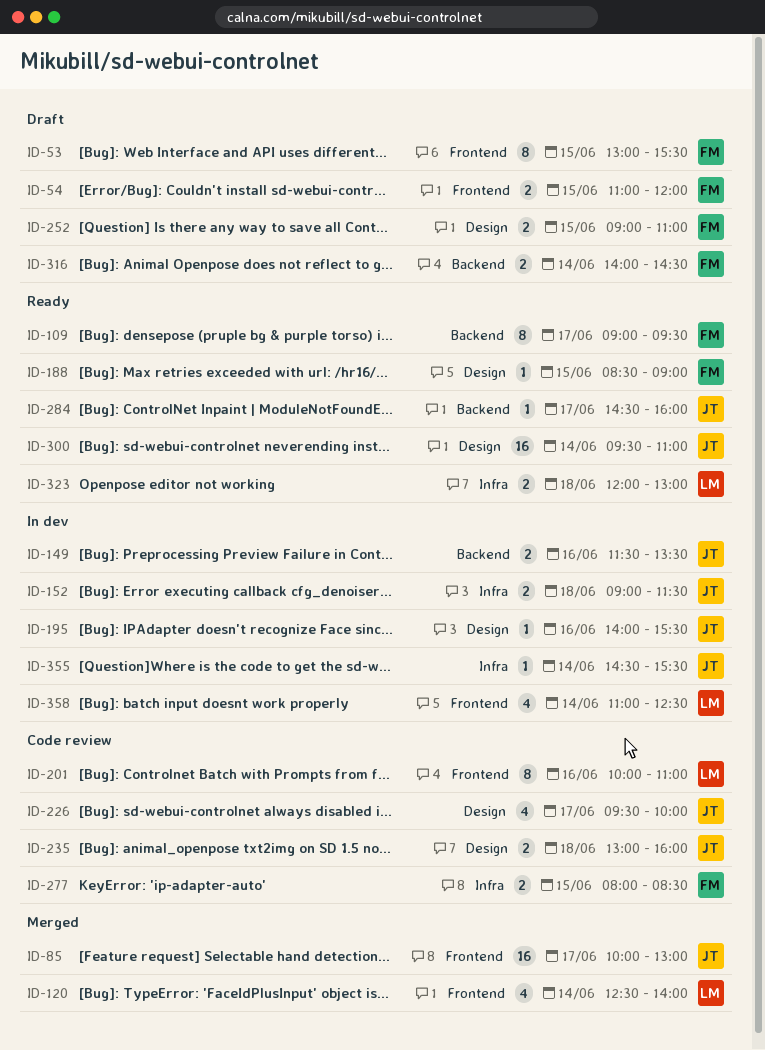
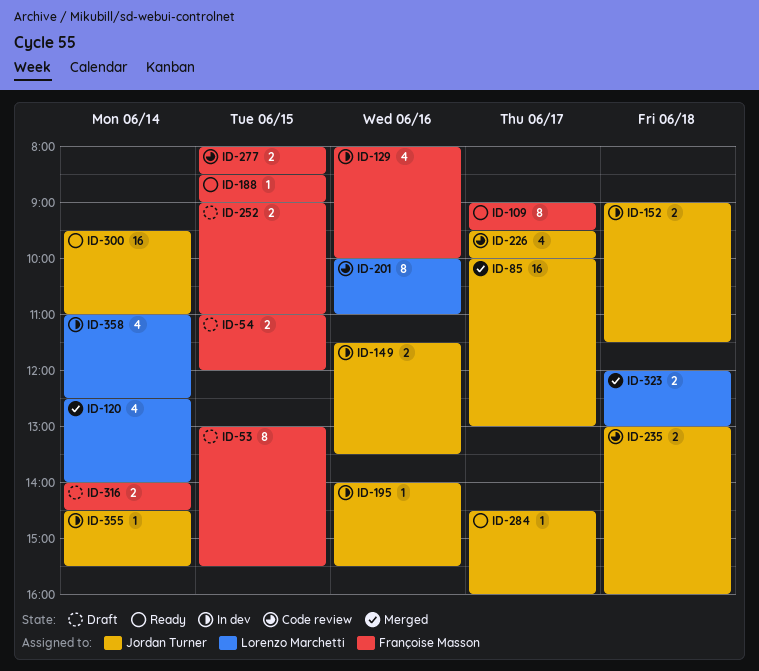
ID-129: none -> present
ID-323, status: Ready -> Merged

